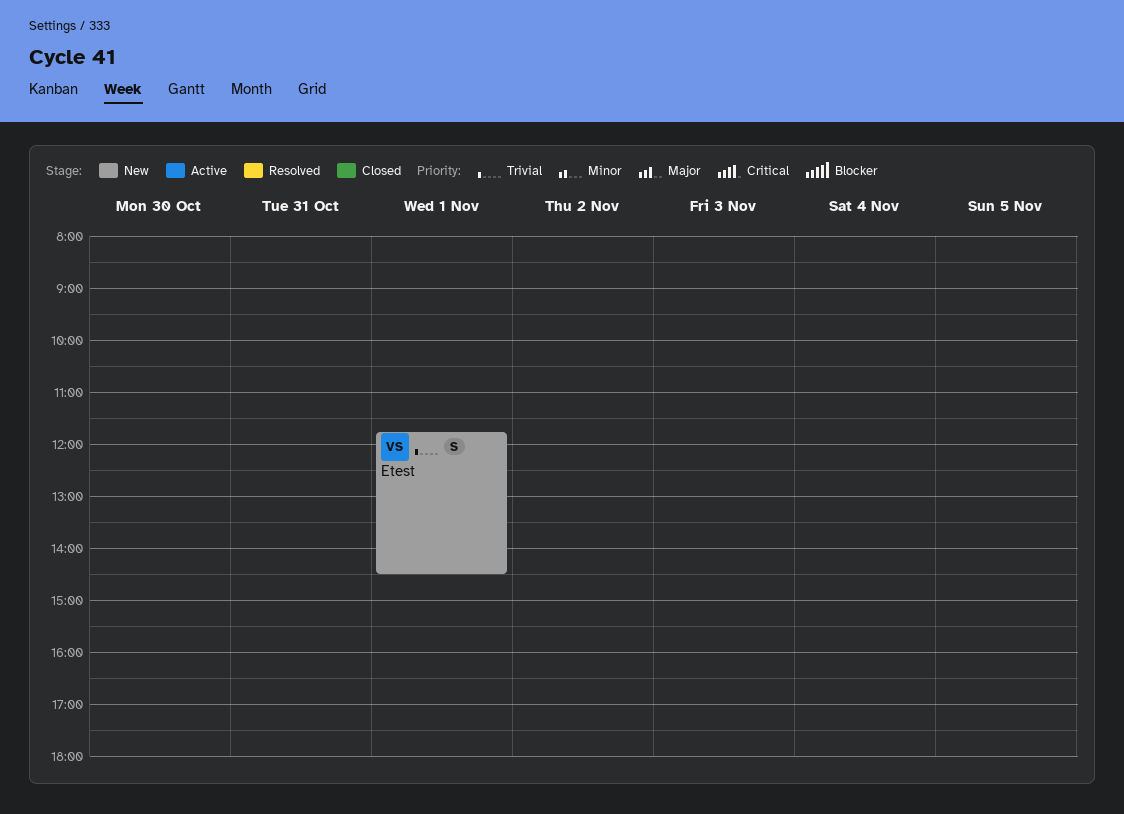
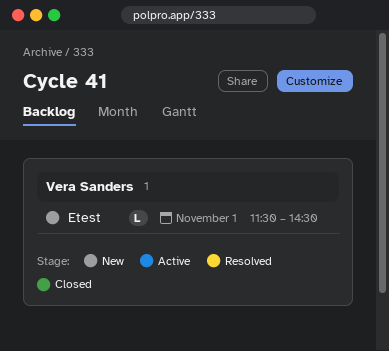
Etest, estimate: S -> L
Etest, begins: 11:45 -> 11:30

